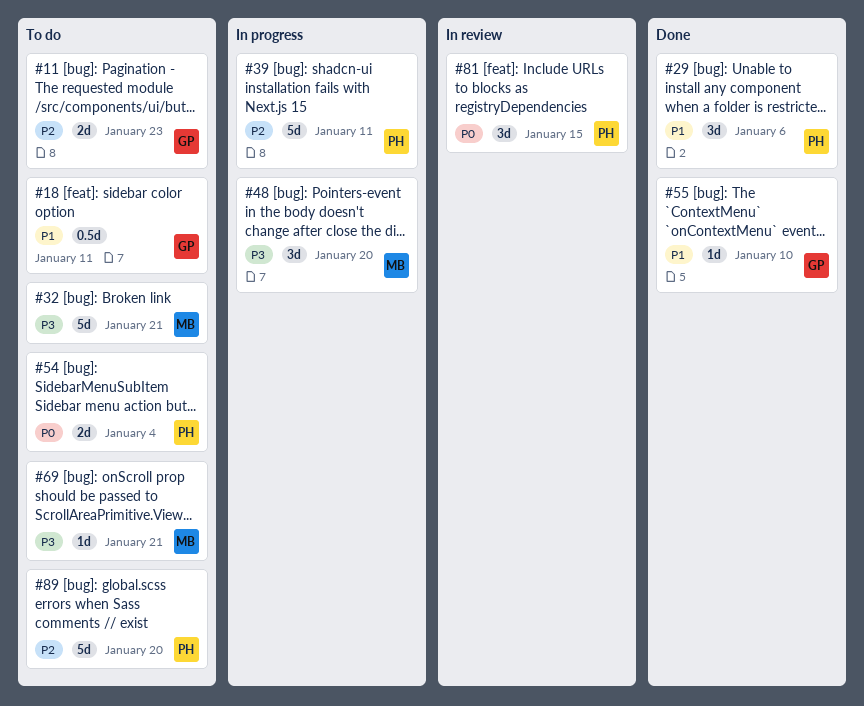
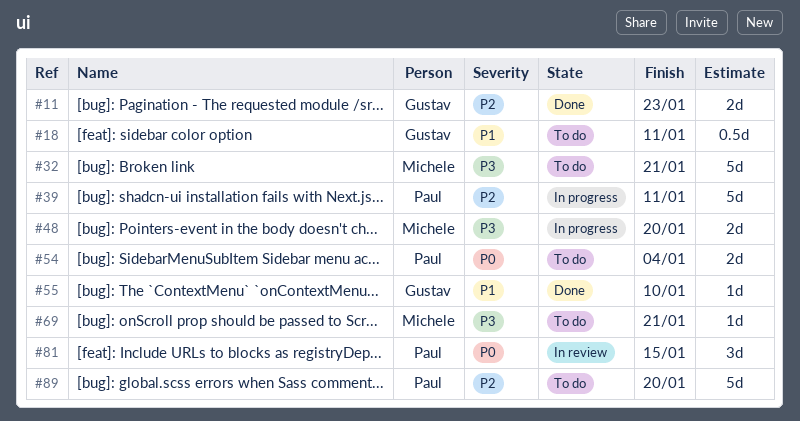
#11, status: To do -> Done
#29: present -> none
#48, estimate: 3d -> 2d

